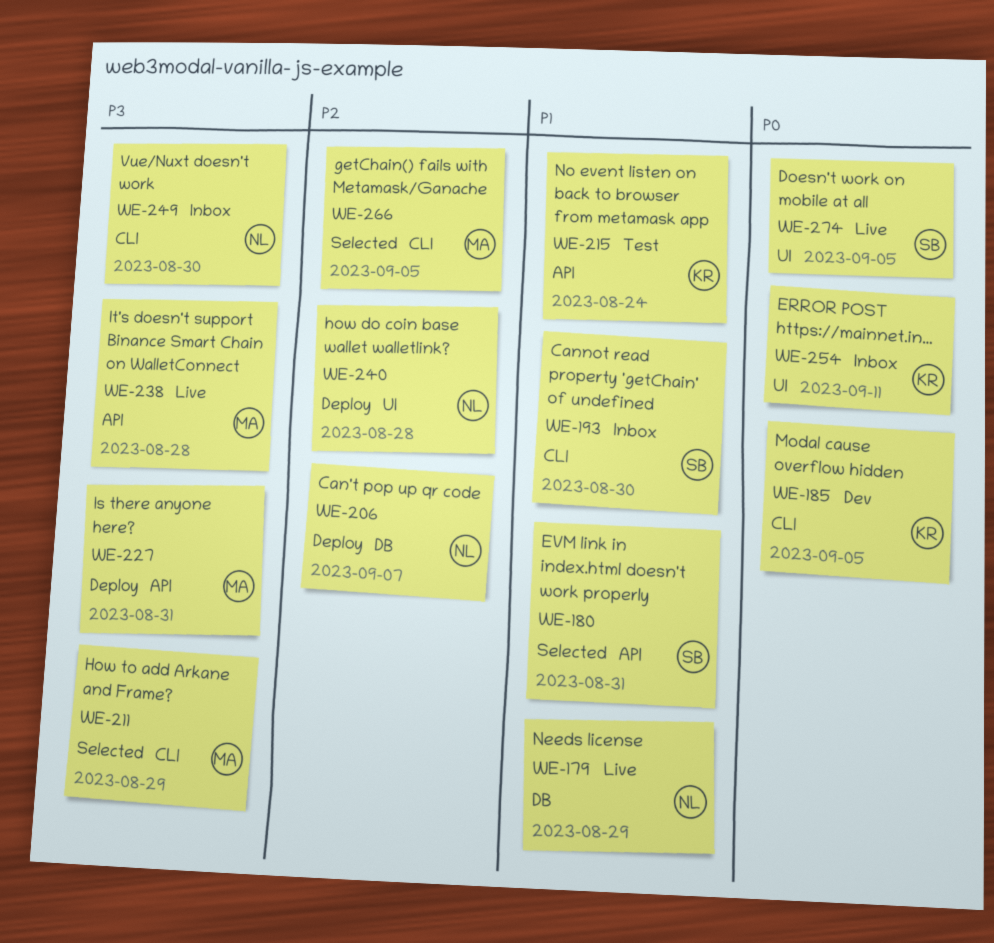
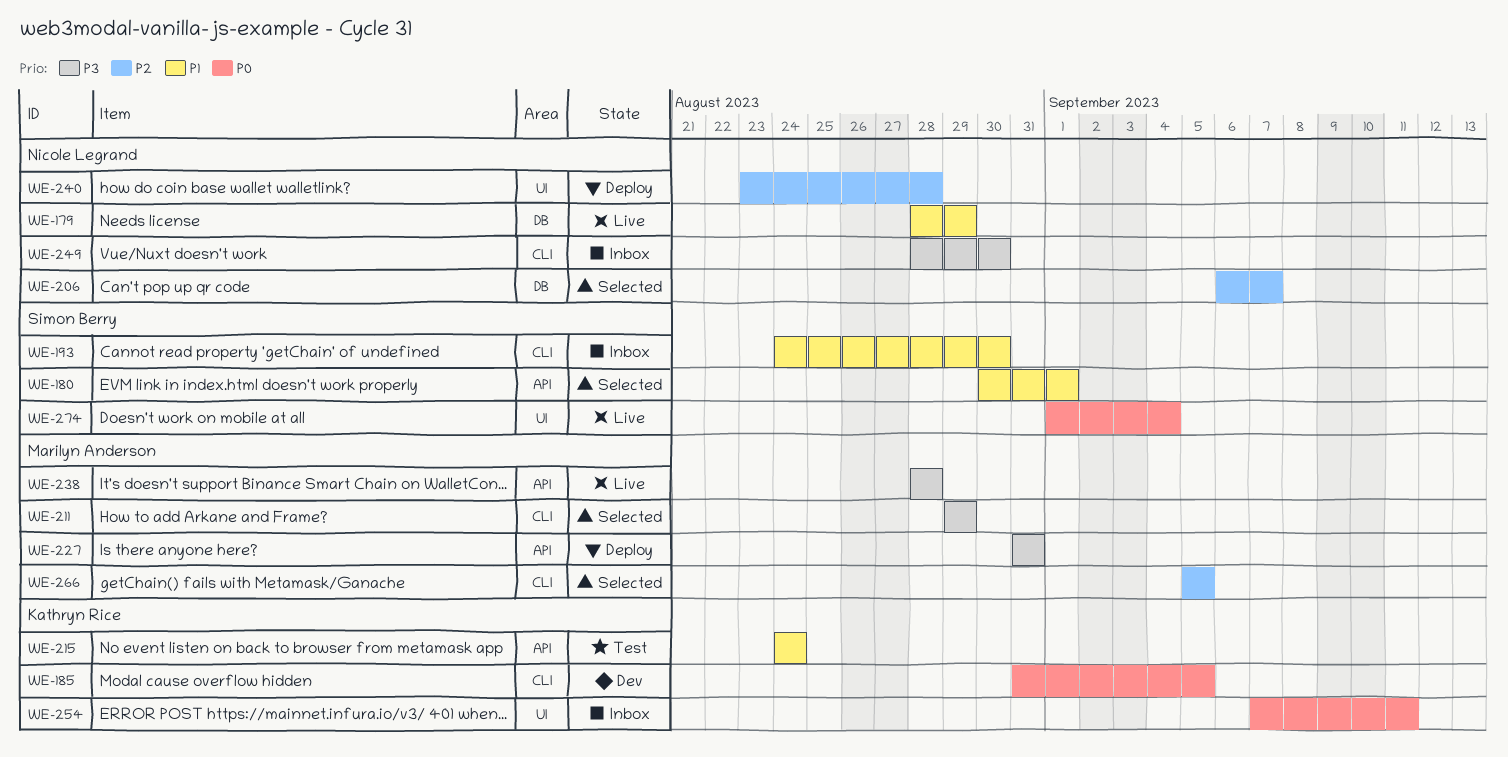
WE-180, due: Aug 31 -> Sep 1
WE-206, status: Deploy -> Selected
WE-274, due: Sep 5 -> Sep 4

